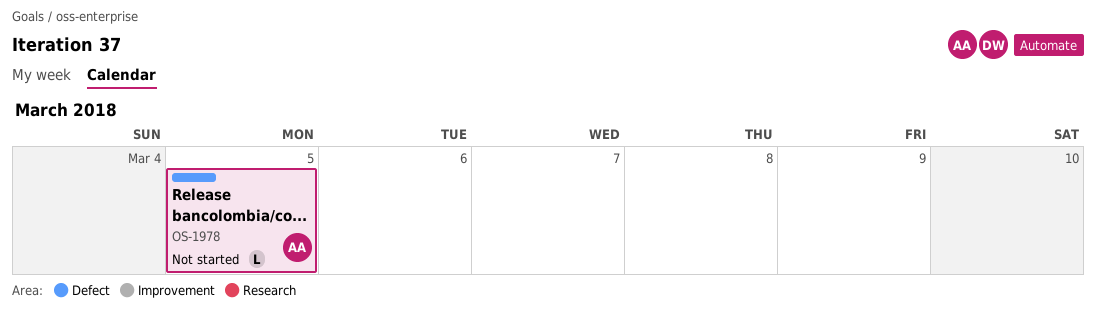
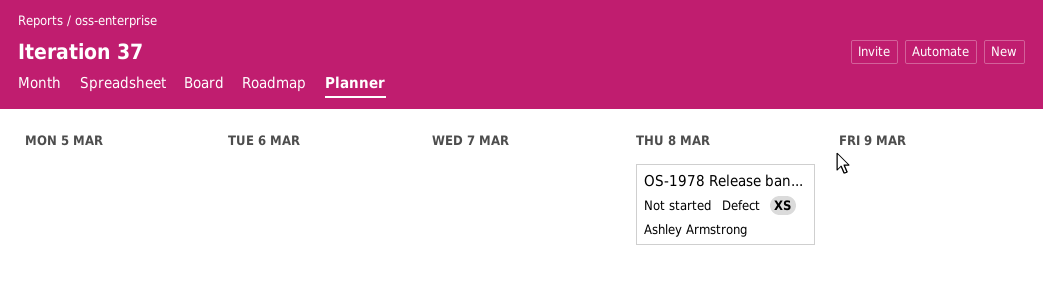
OS-1978, estimate: L -> XS
OS-1978, due: Mar 5 -> Mar 8

